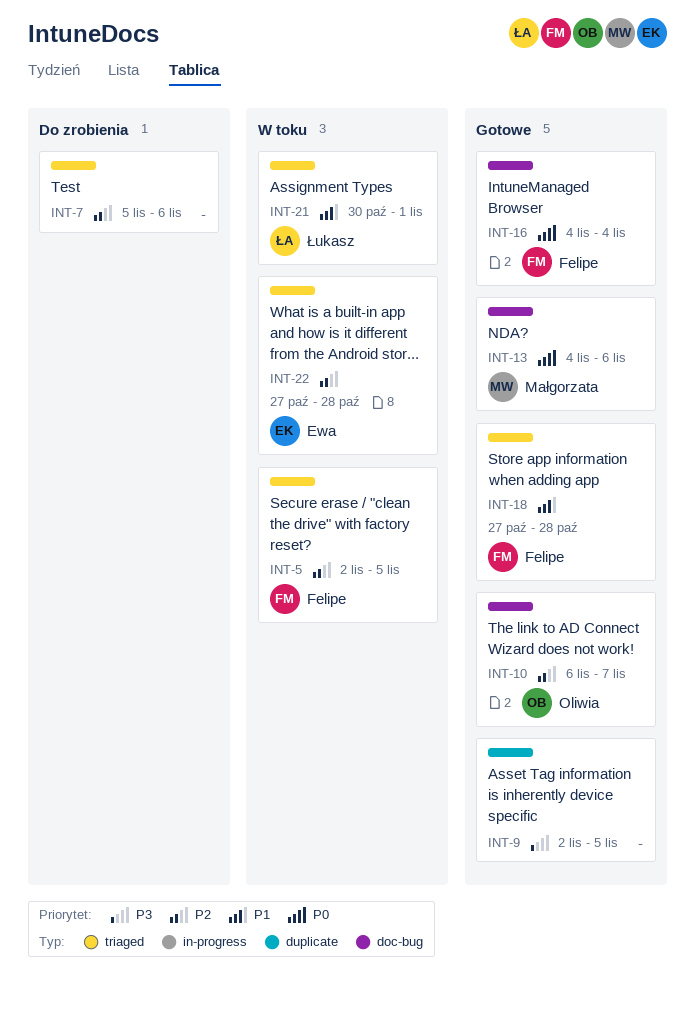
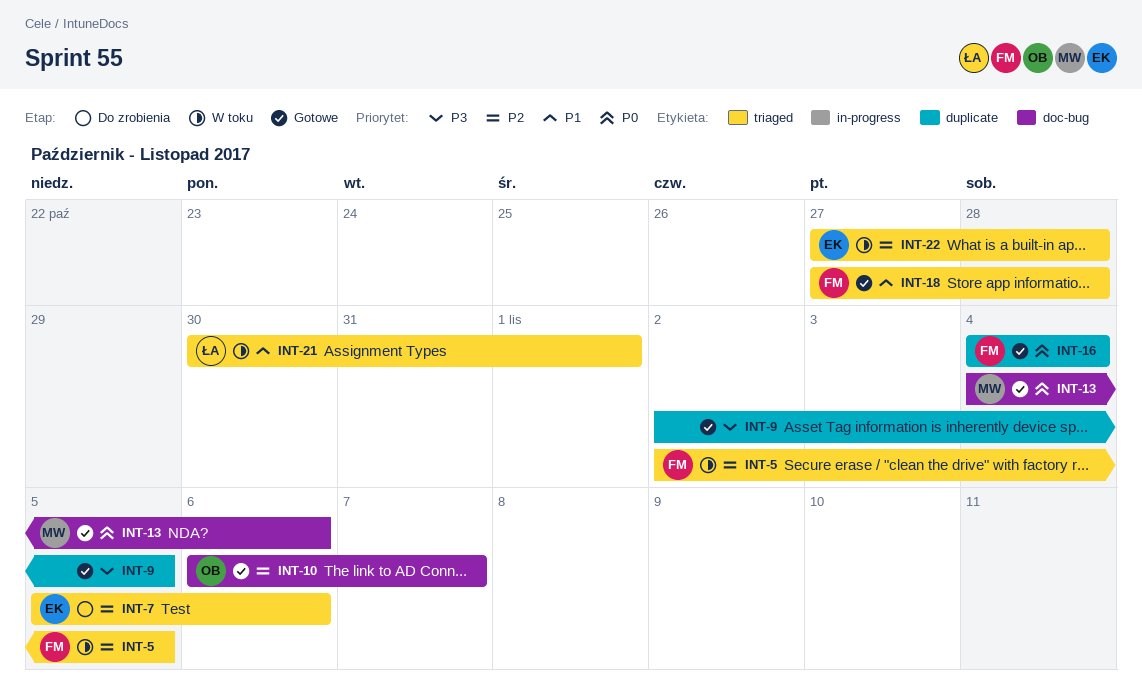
INT-7, owner: none -> Ewa
INT-16, label: doc-bug -> duplicate

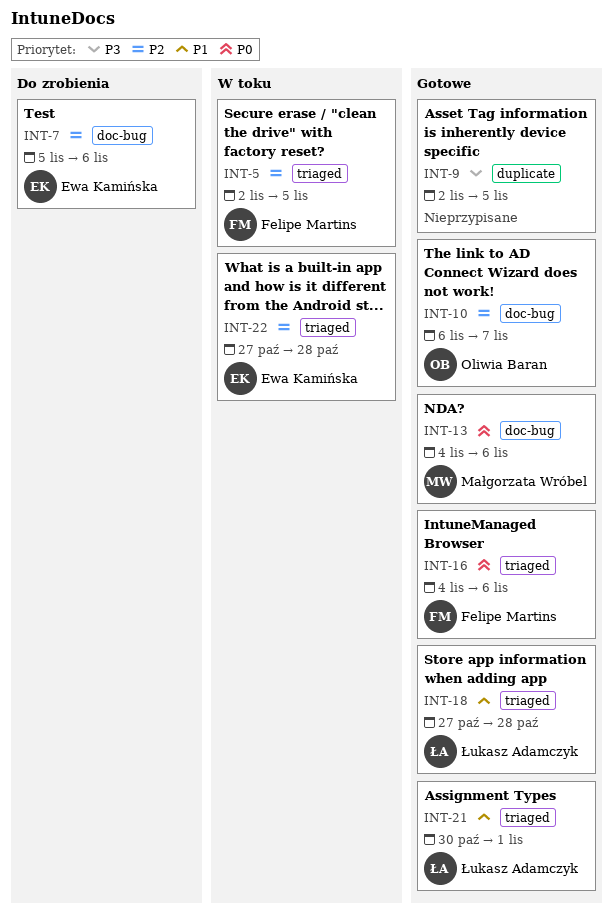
INT-7, label: triaged -> doc-bug
INT-16, label: duplicate -> triaged
INT-16, due: Nov 4 -> Nov 6
INT-18, owner: Felipe Martins -> Łukasz Adamczyk
INT-21, status: W toku -> Gotowe

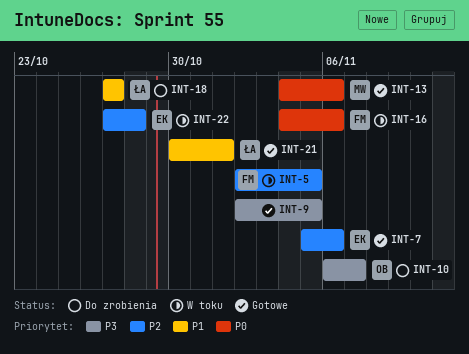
INT-7, status: Do zrobienia -> Gotowe
INT-10, status: Gotowe -> Do zrobienia
INT-10, priority: P2 -> P3
INT-16, status: Gotowe -> W toku
INT-18, status: Gotowe -> Do zrobienia
INT-18, due: Oct 28 -> Oct 27

